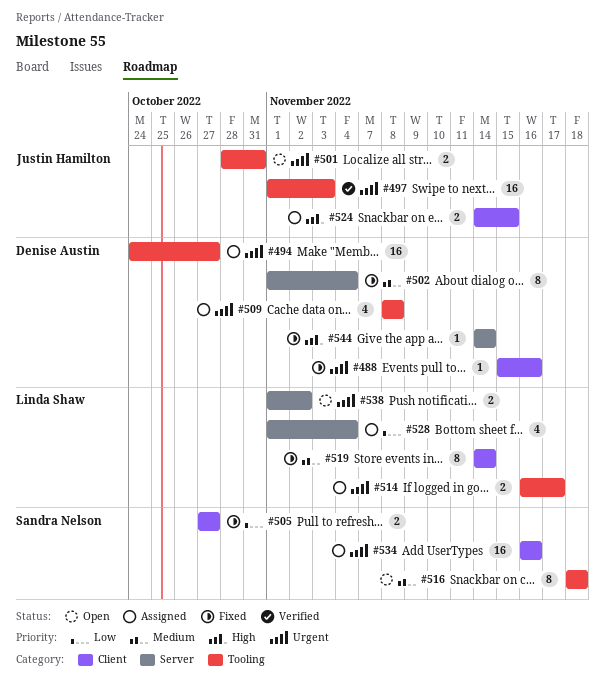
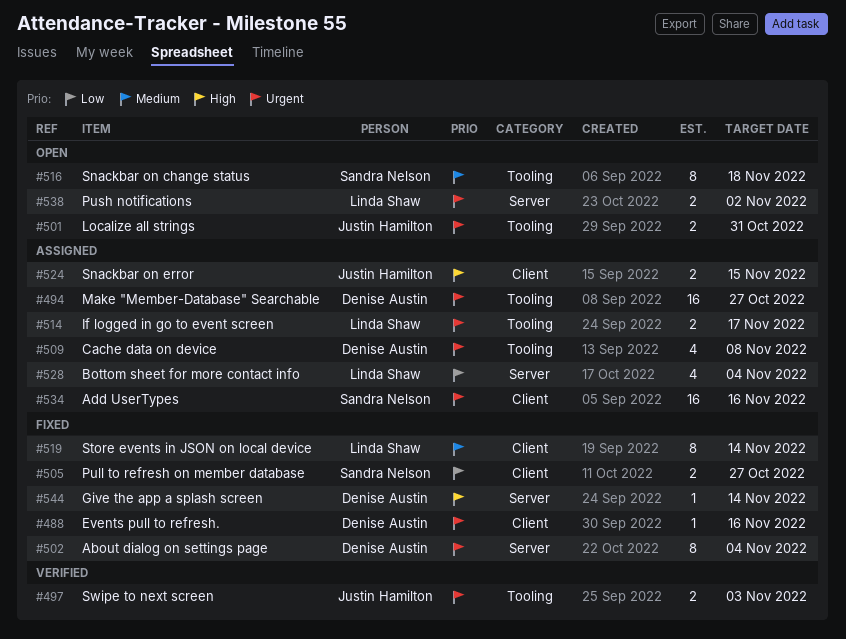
#497, estimate: 16 -> 2
#502, priority: Medium -> Urgent

